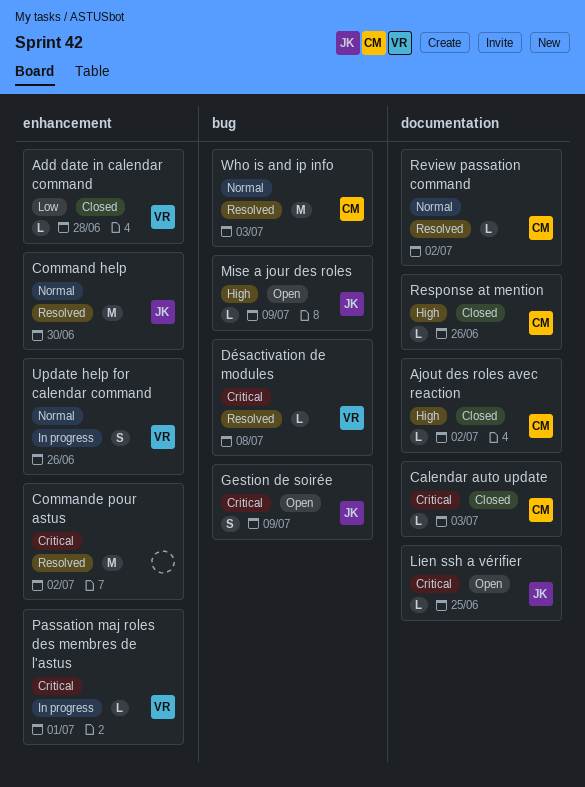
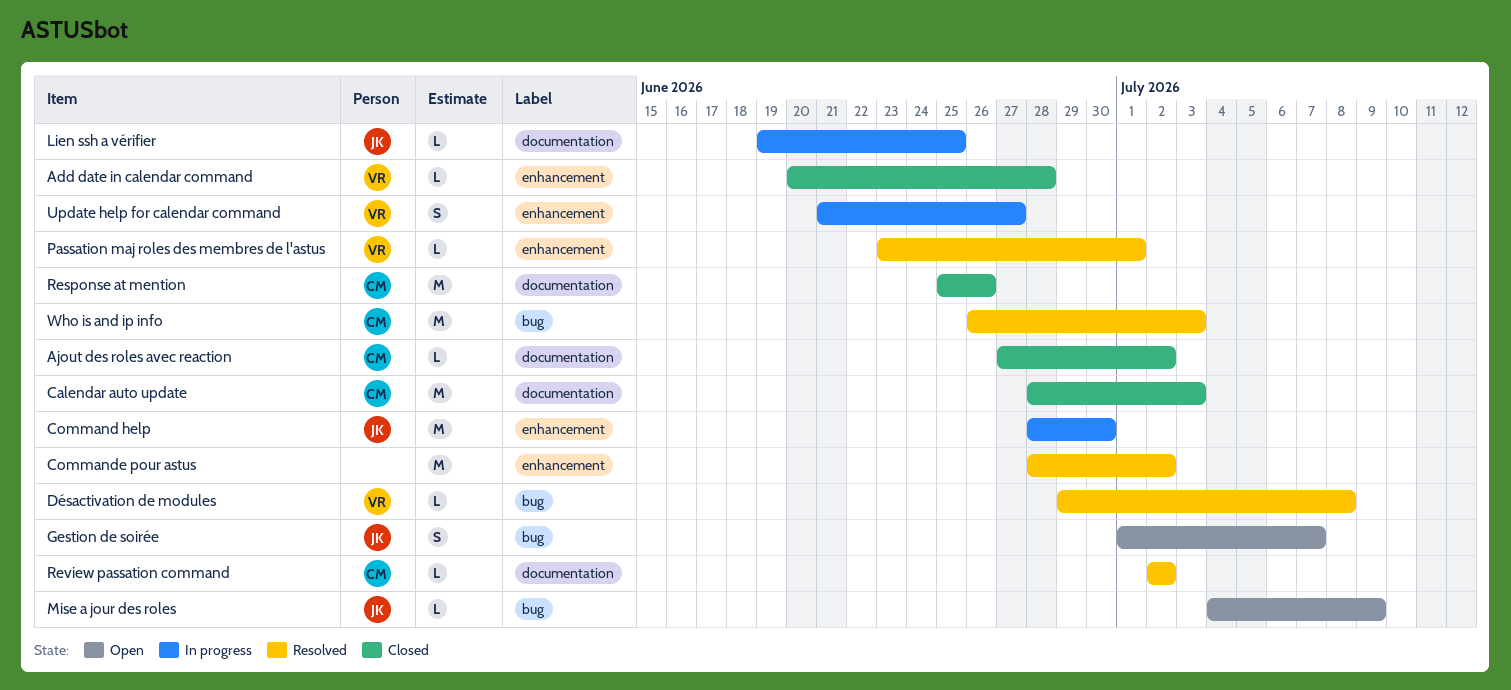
Calendar auto update, estimate: L -> M
Command help, status: Resolved -> In progress
Gestion de soirée, due: Jul 9 -> Jul 7
Lien ssh a vérifier, status: Open -> In progress
Passation maj roles des membres de l'astus, status: In progress -> Resolved
Response at mention, estimate: L -> M
Update help for calendar command, due: Jun 26 -> Jun 27

